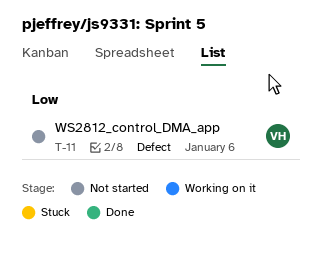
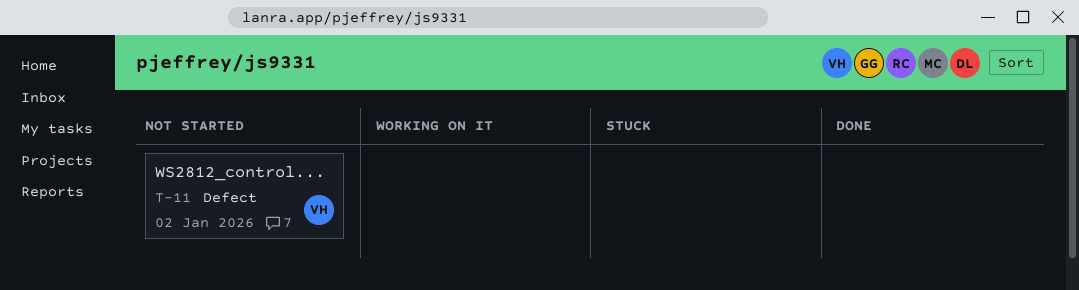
T-11, due: Jan 6 -> Jan 2

